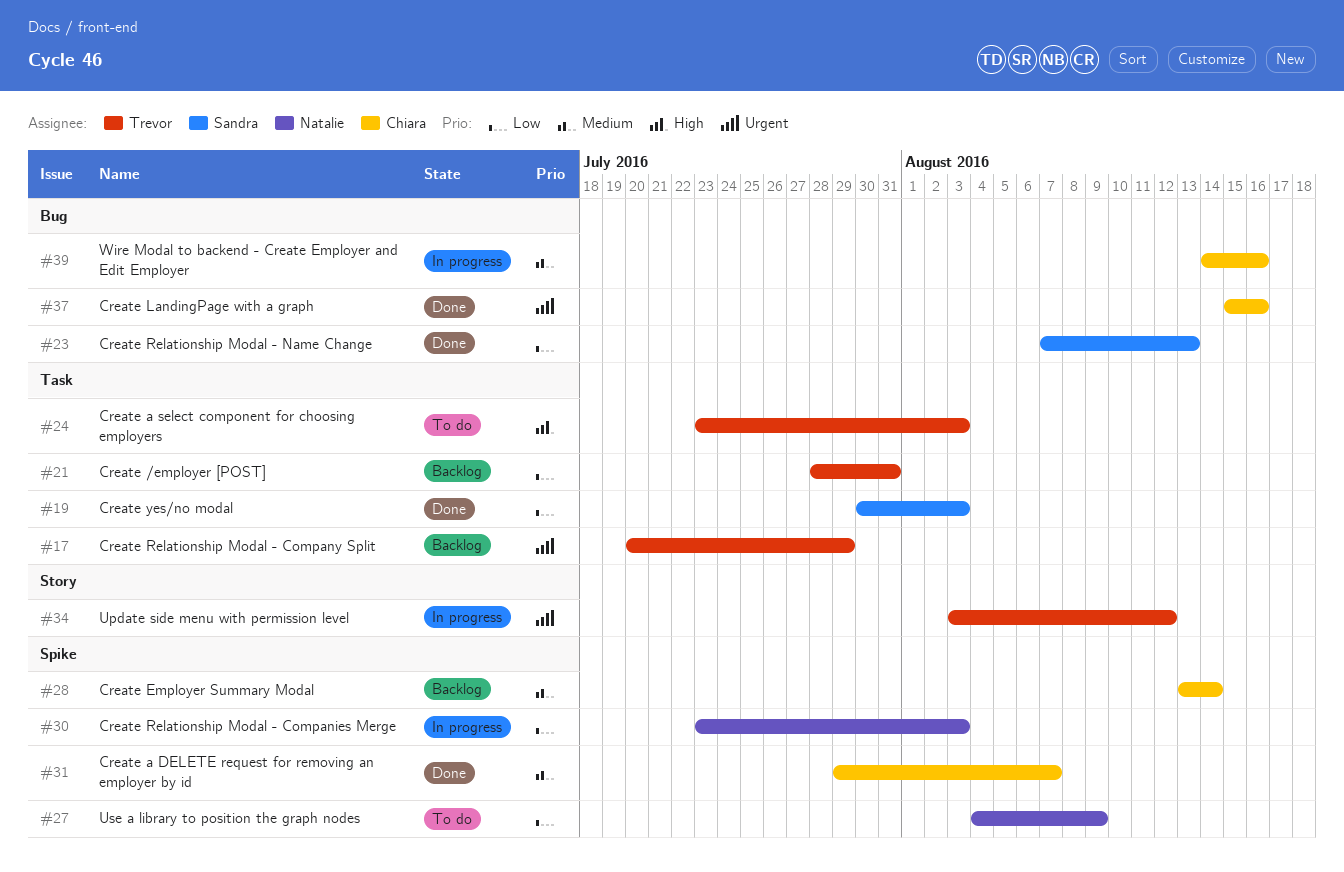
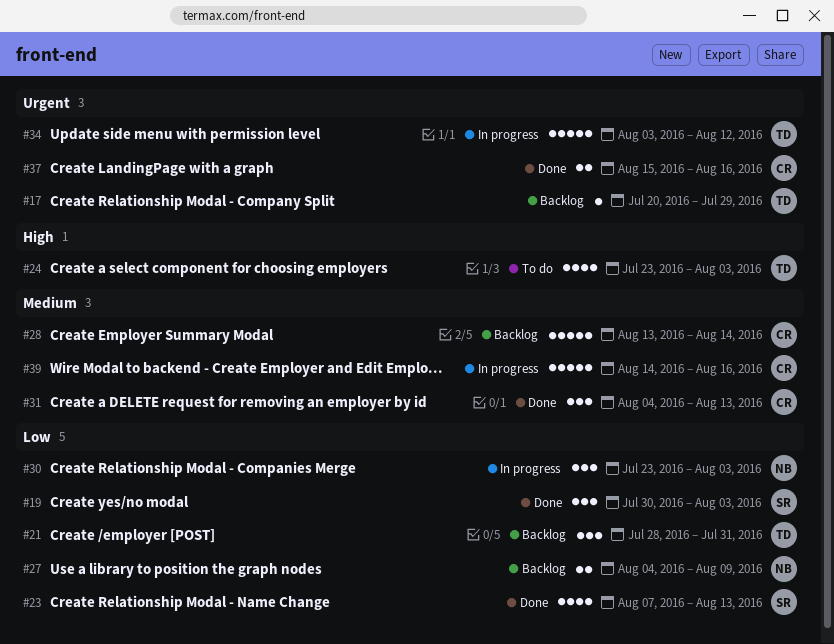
#27, status: To do -> Backlog
#31, start: Jul 29 -> Aug 4
#31, due: Aug 7 -> Aug 13

